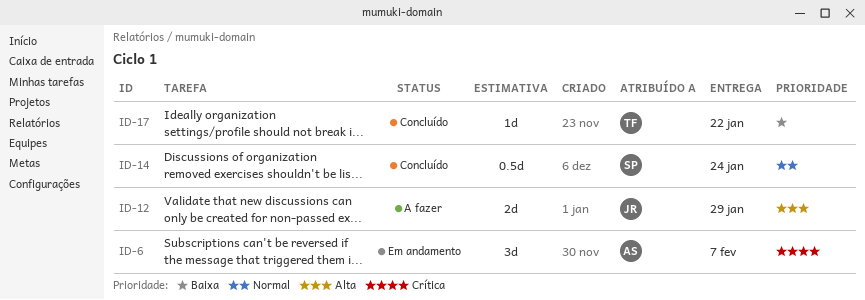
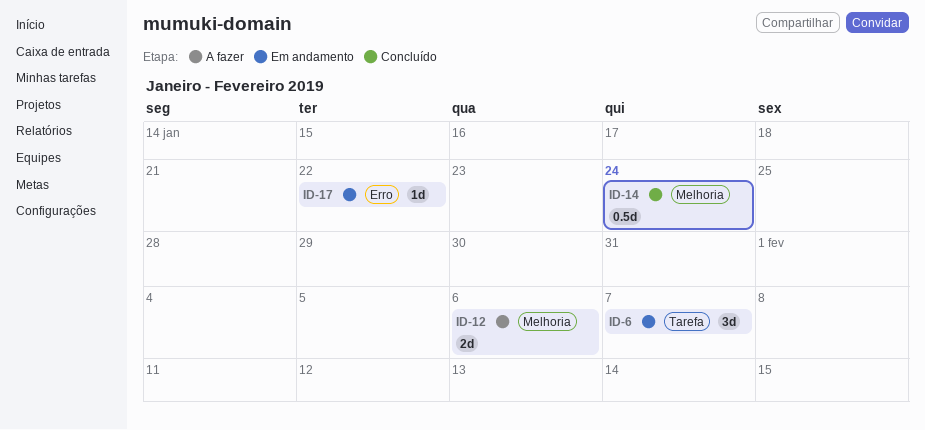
ID-12, due: Jan 29 -> Feb 6
ID-17, status: Concluído -> Em andamento

